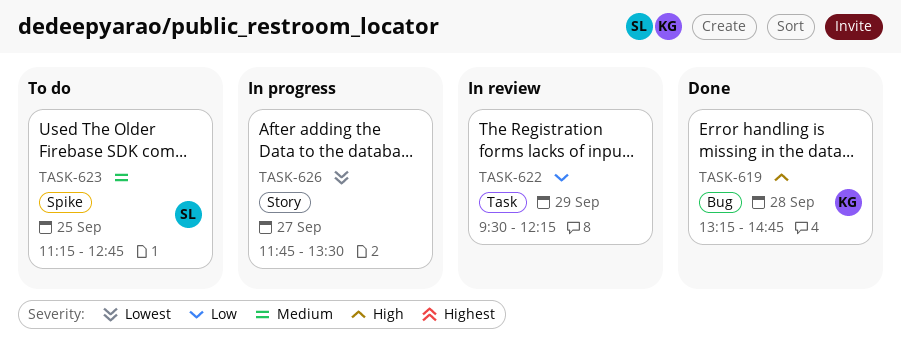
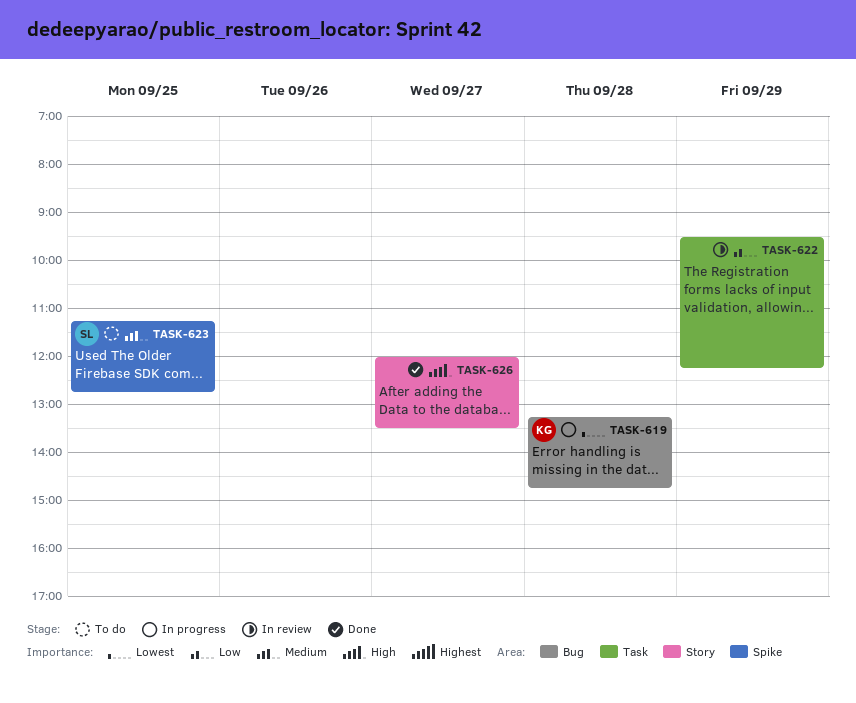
TASK-619, status: Done -> In progress
TASK-619, priority: High -> Lowest
TASK-626, status: In progress -> Done
TASK-626, priority: Lowest -> High
TASK-626, begins: 11:45 -> 12:00

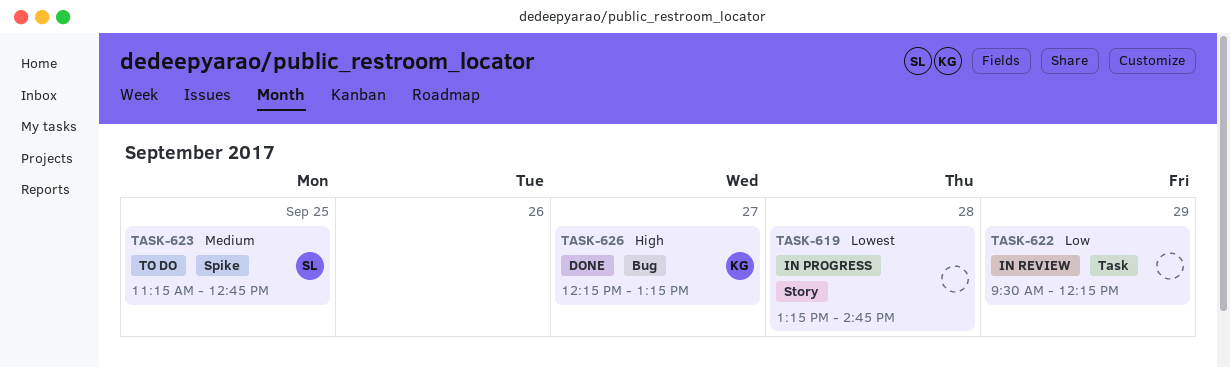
TASK-619, owner: KG -> none
TASK-619, label: Bug -> Story
TASK-626, owner: none -> KG
TASK-626, label: Story -> Bug
TASK-626, begins: 12:00 -> 12:15
TASK-626, ends: 13:30 -> 13:15

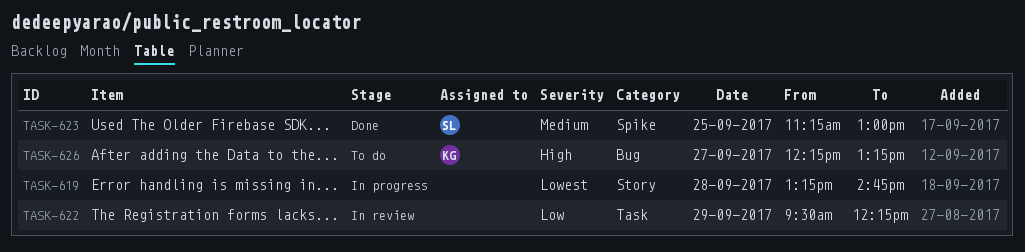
TASK-623, status: To do -> Done
TASK-623, ends: 12:45 -> 13:00
TASK-626, status: Done -> To do

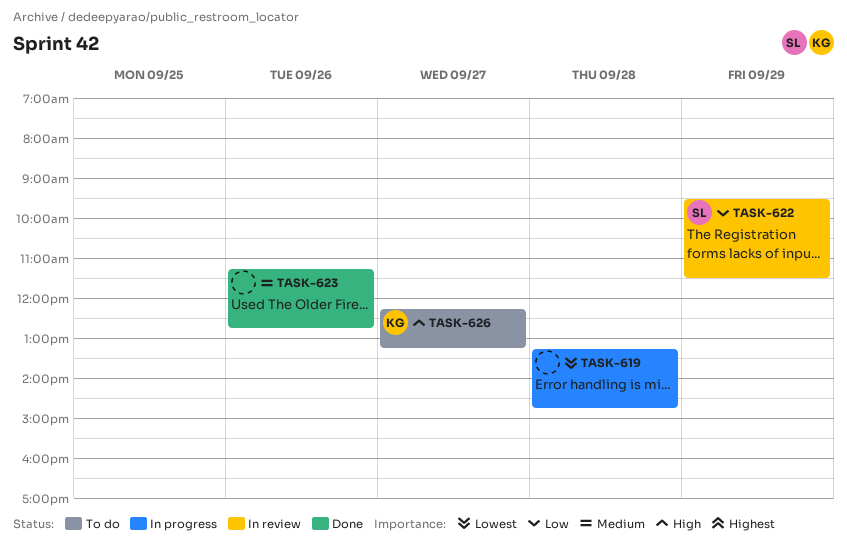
TASK-622, owner: none -> SL
TASK-622, ends: 12:15 -> 11:30
TASK-623, owner: SL -> none
TASK-623, day: Sep 25 -> Sep 26
TASK-623, ends: 13:00 -> 12:45

